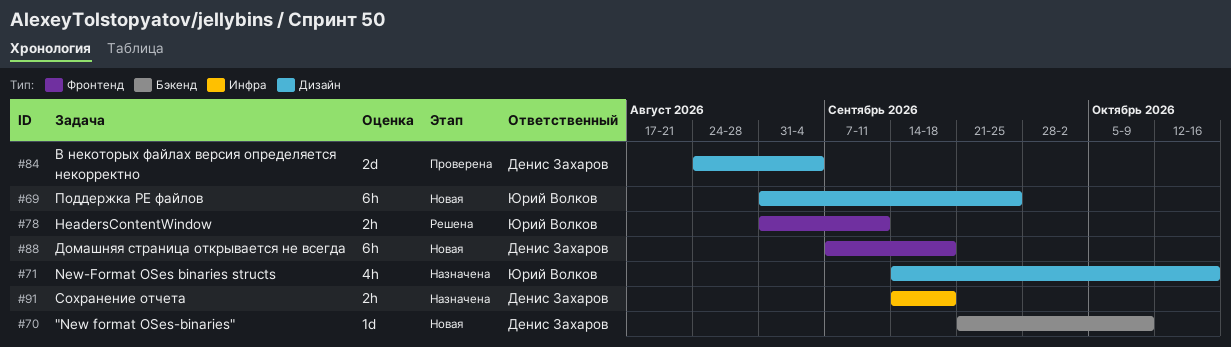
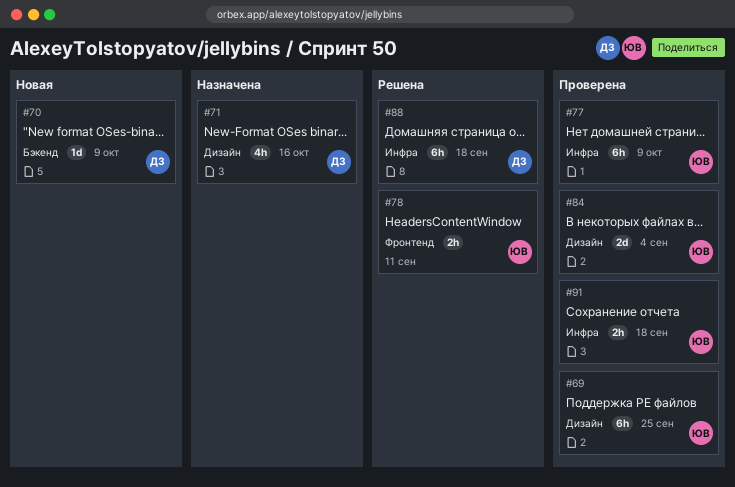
#69, status: Новая -> Проверена
#71, owner: Юрий Волков -> Денис Захаров
#77: none -> present
#84, owner: Денис Захаров -> Юрий Волков
#88, status: Новая -> Решена
#88, label: Фронтенд -> Инфра
#91, status: Назначена -> Проверена
#91, owner: Денис Захаров -> Юрий Волков

